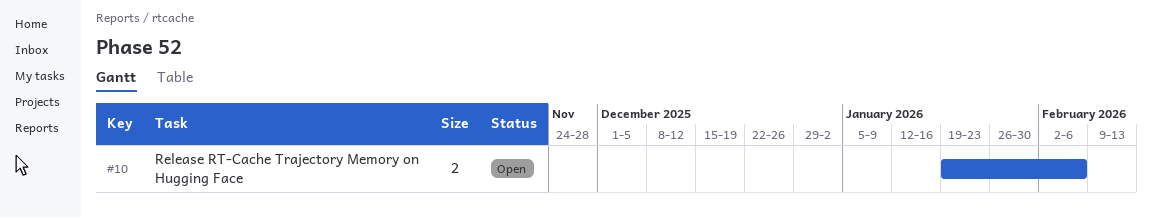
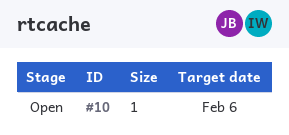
#10, estimate: 2 -> 1

